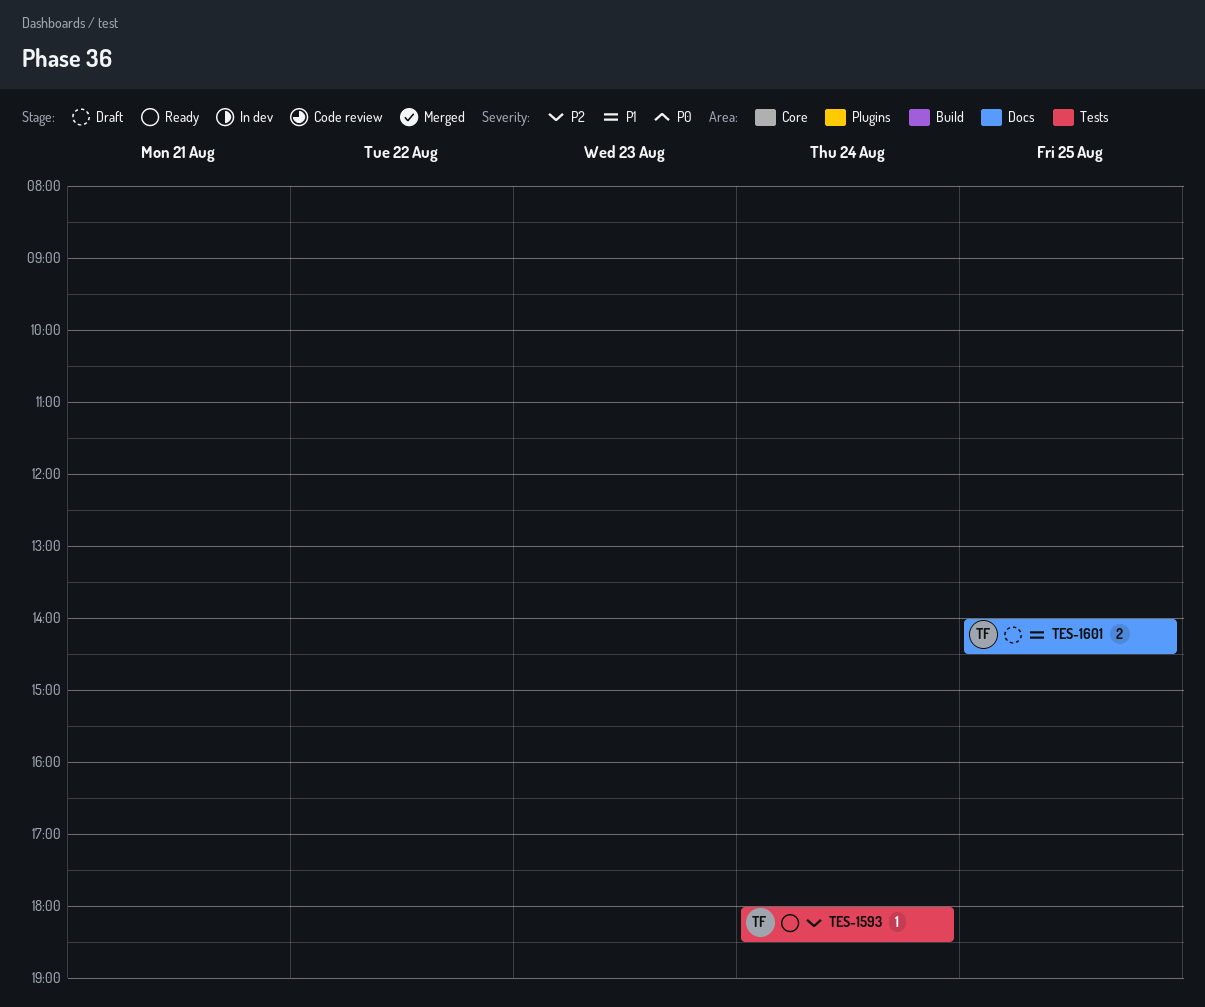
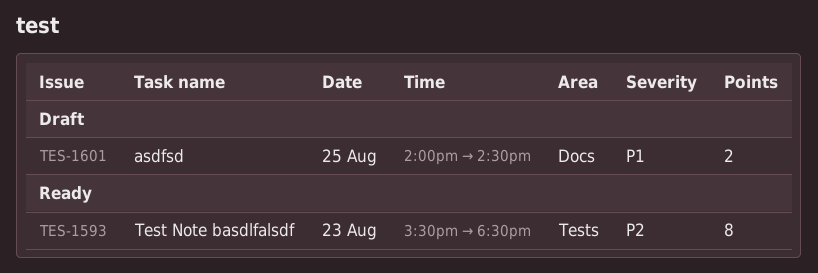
TES-1593, estimate: 1 -> 8
TES-1593, day: Aug 24 -> Aug 23
TES-1593, begins: 18:00 -> 15:30

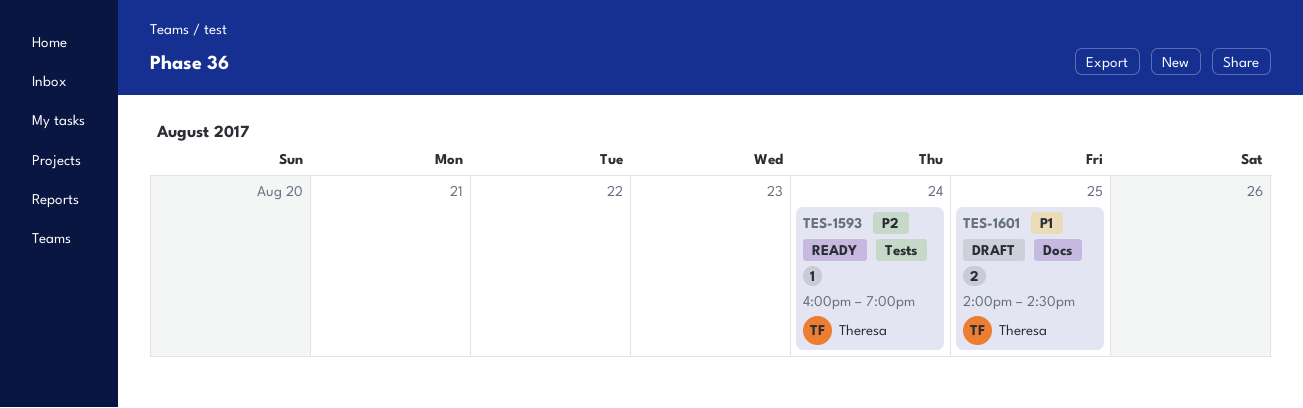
TES-1593, estimate: 8 -> 1
TES-1593, day: Aug 23 -> Aug 24
TES-1593, begins: 15:30 -> 16:00
TES-1593, ends: 18:30 -> 19:00

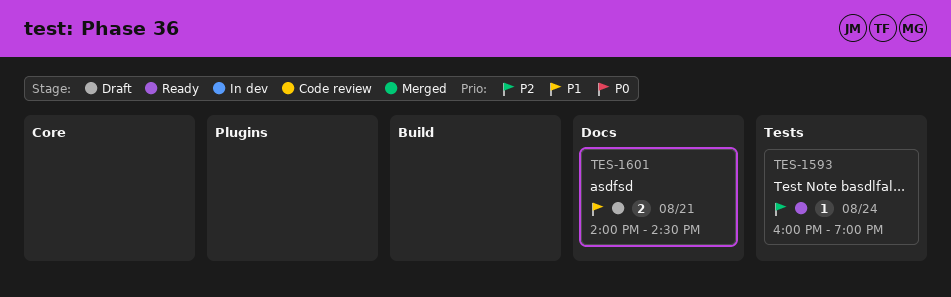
TES-1601, day: Aug 25 -> Aug 21

